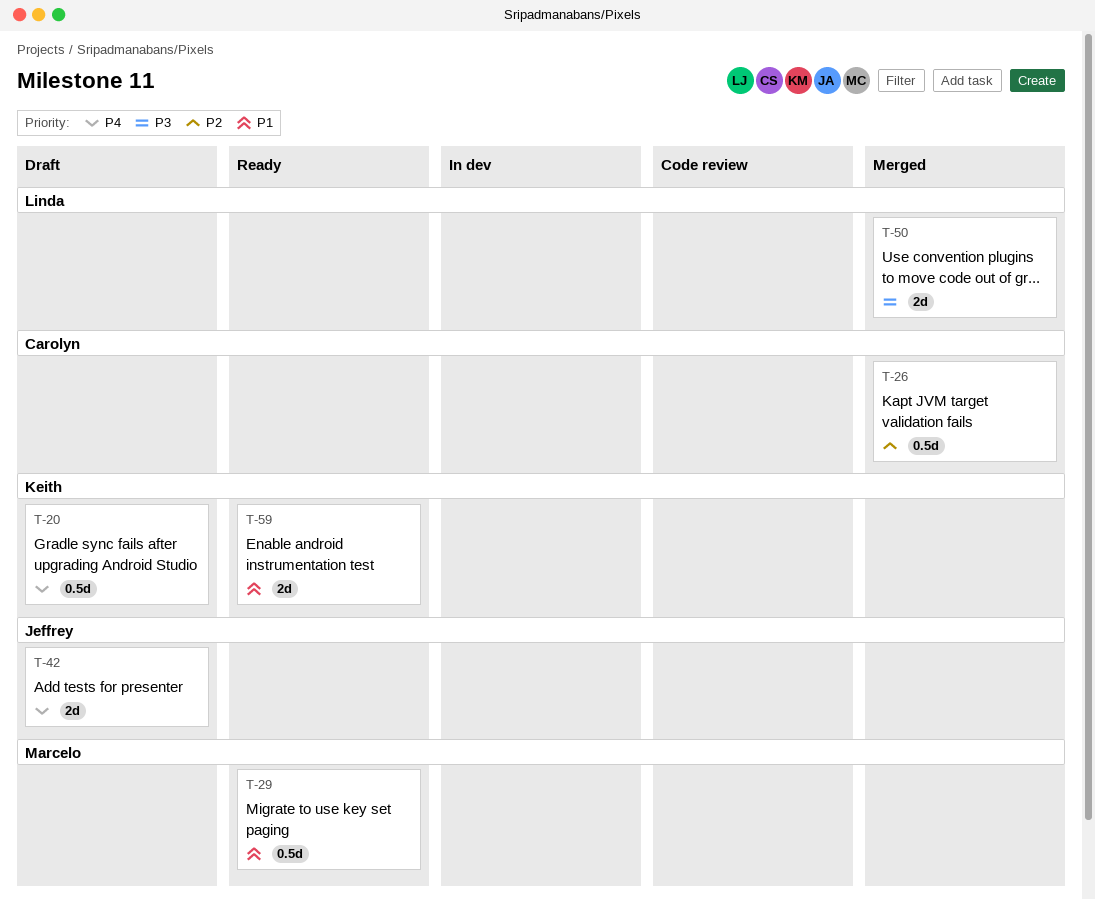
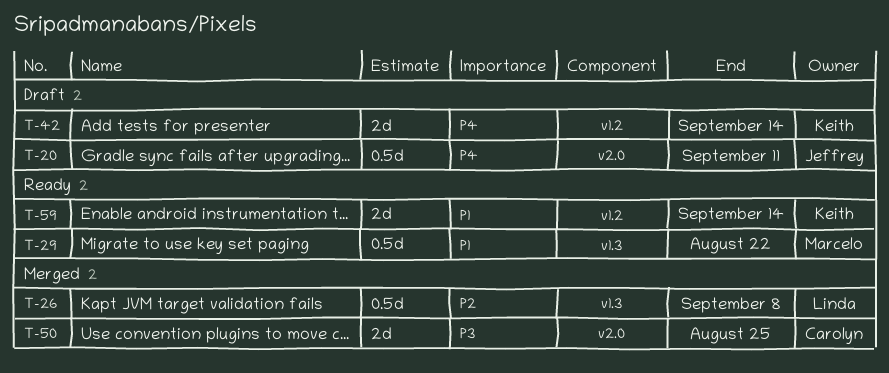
T-20, owner: Keith -> Jeffrey
T-26, owner: Carolyn -> Linda
T-42, owner: Jeffrey -> Keith
T-50, owner: Linda -> Carolyn

